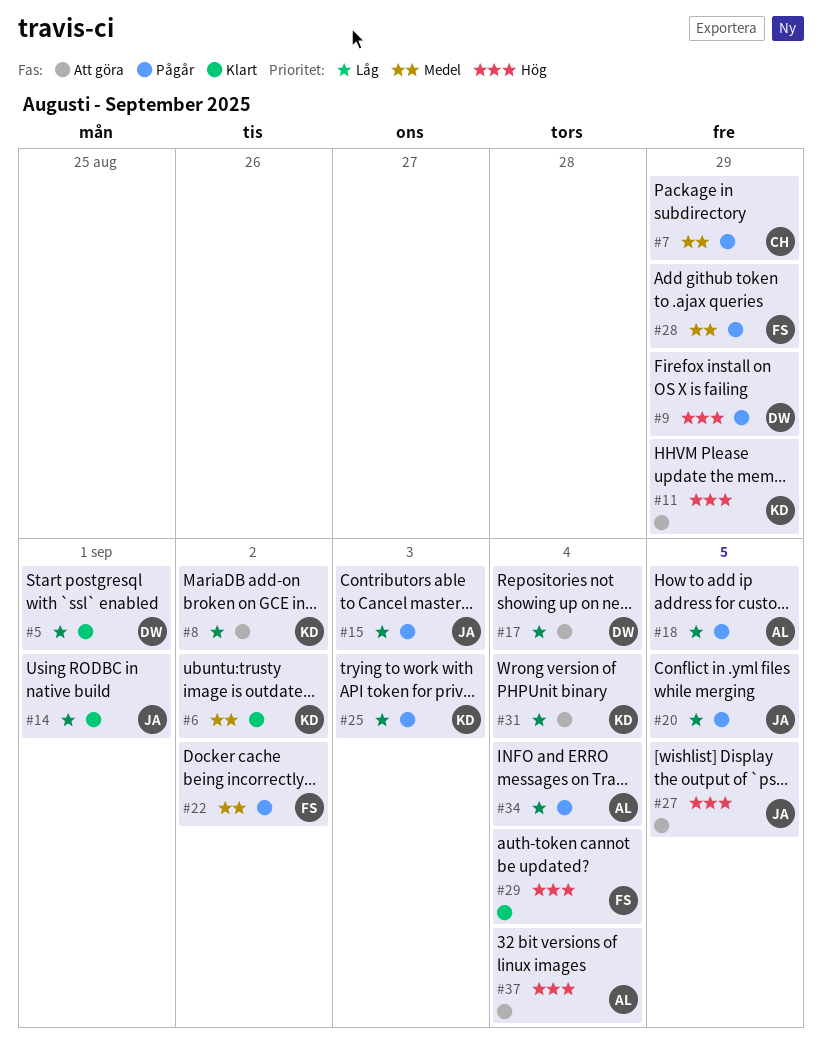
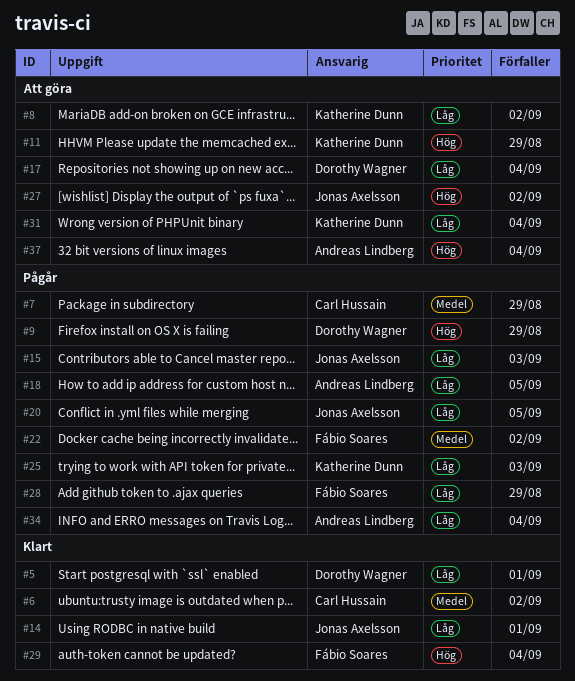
#6, owner: Katherine Dunn -> Carl Hussain
#27, due: Sep 5 -> Sep 2
#28, priority: Medel -> Låg

